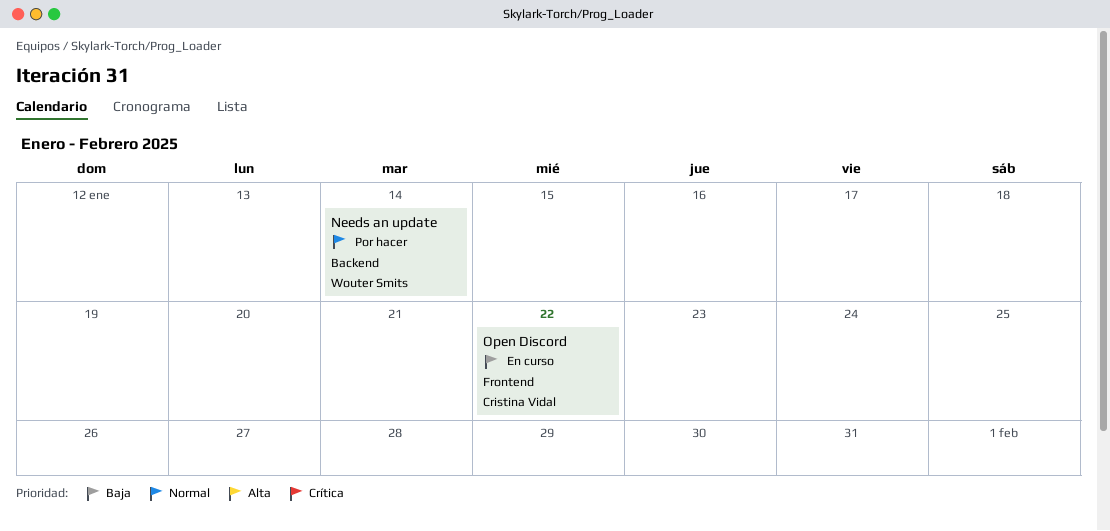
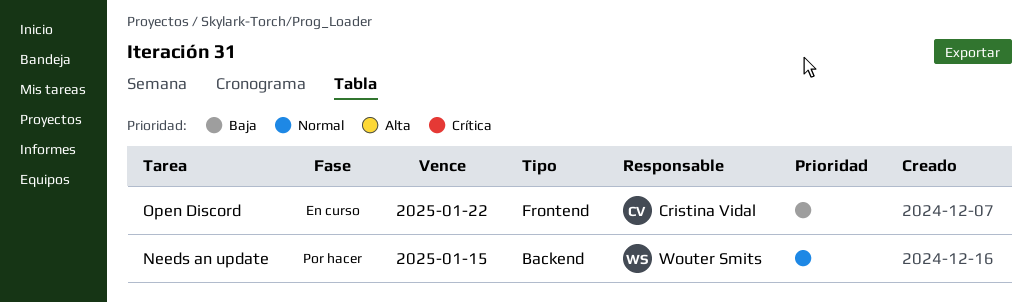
Needs an update, due: Jan 14 -> Jan 15

